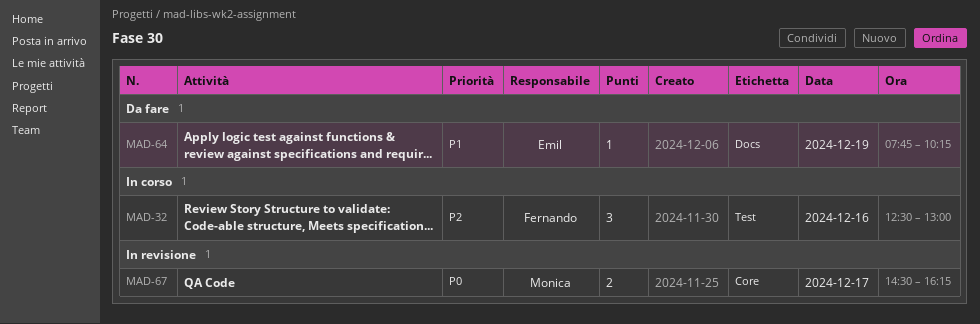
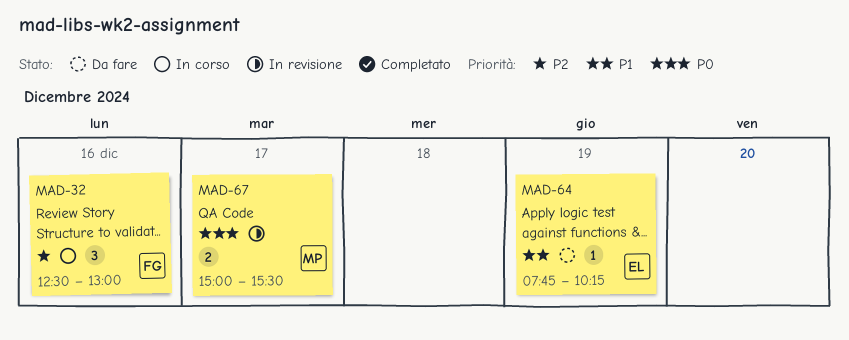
MAD-67, begins: 14:30 -> 15:00
MAD-67, ends: 16:15 -> 15:30

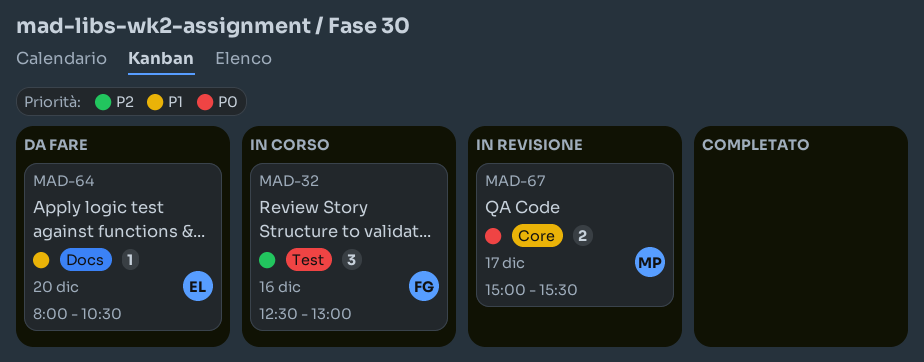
MAD-64, day: Dec 19 -> Dec 20
MAD-64, begins: 07:45 -> 08:00
MAD-64, ends: 10:15 -> 10:30

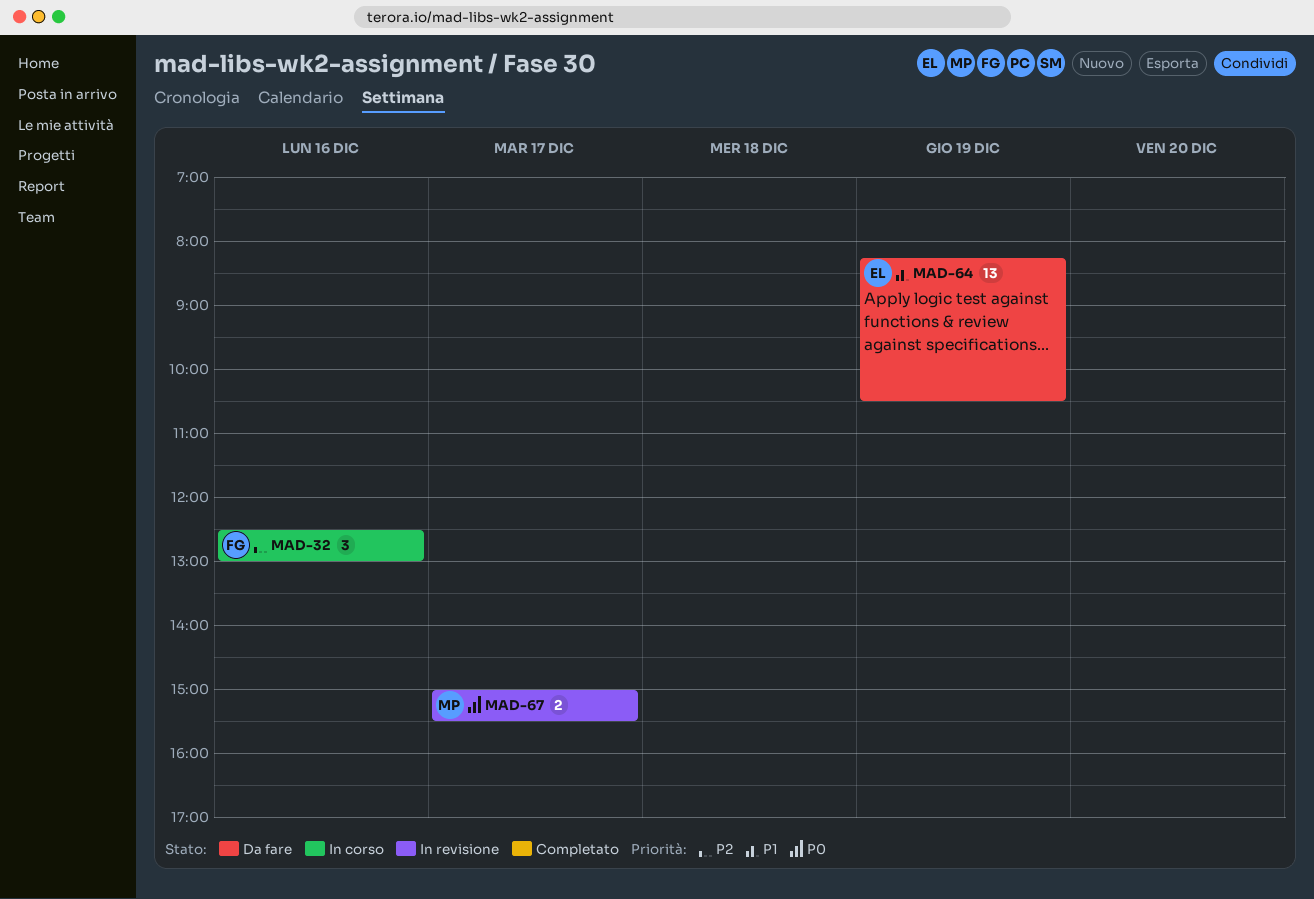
MAD-64, estimate: 1 -> 13
MAD-64, day: Dec 20 -> Dec 19
MAD-64, begins: 08:00 -> 08:15

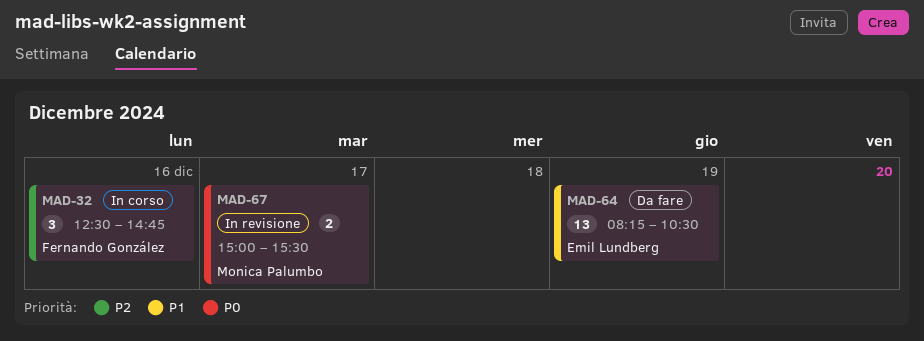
MAD-32, ends: 13:00 -> 14:45

